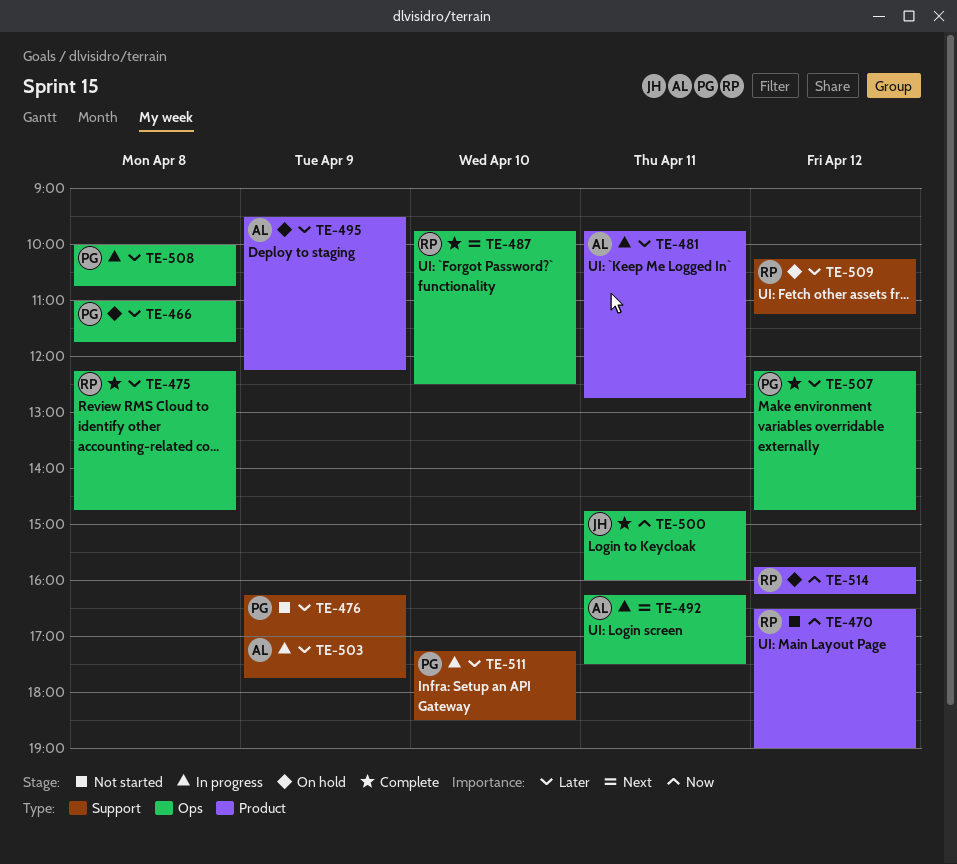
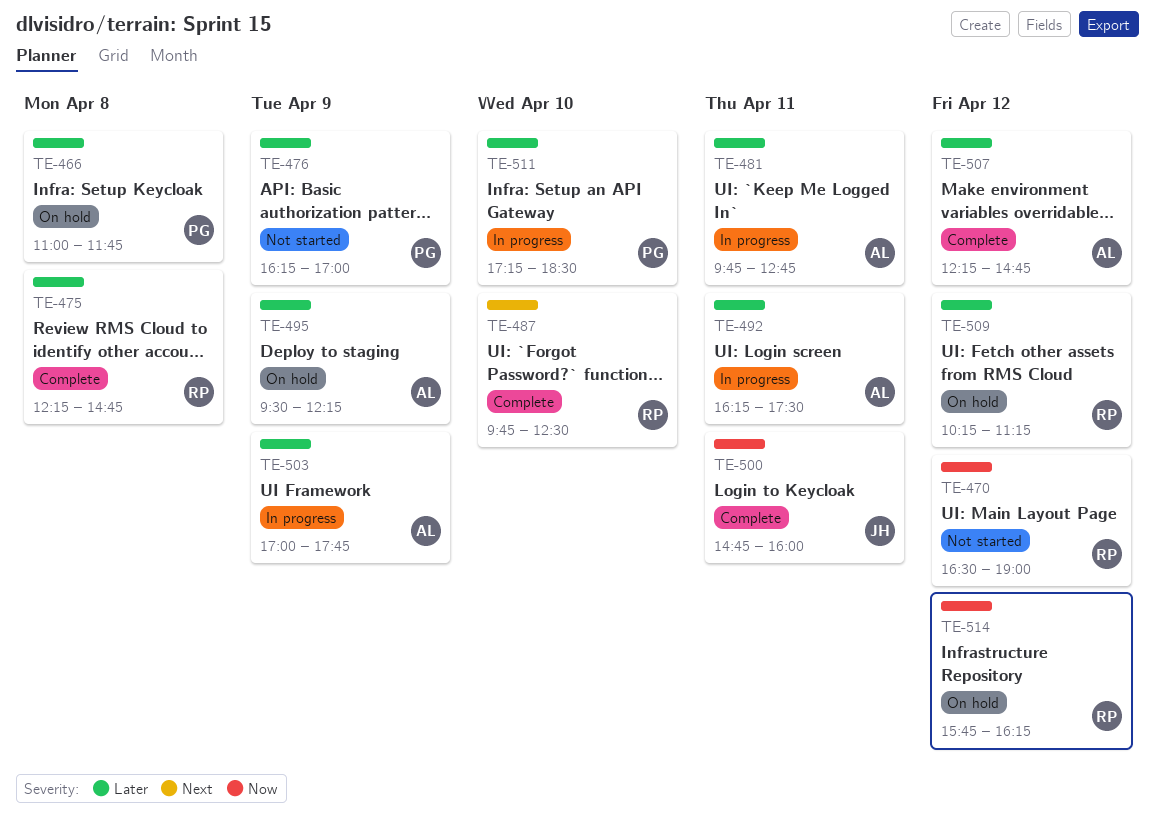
TE-492, priority: Next -> Later
TE-507, owner: PG -> AL
TE-508: present -> none

